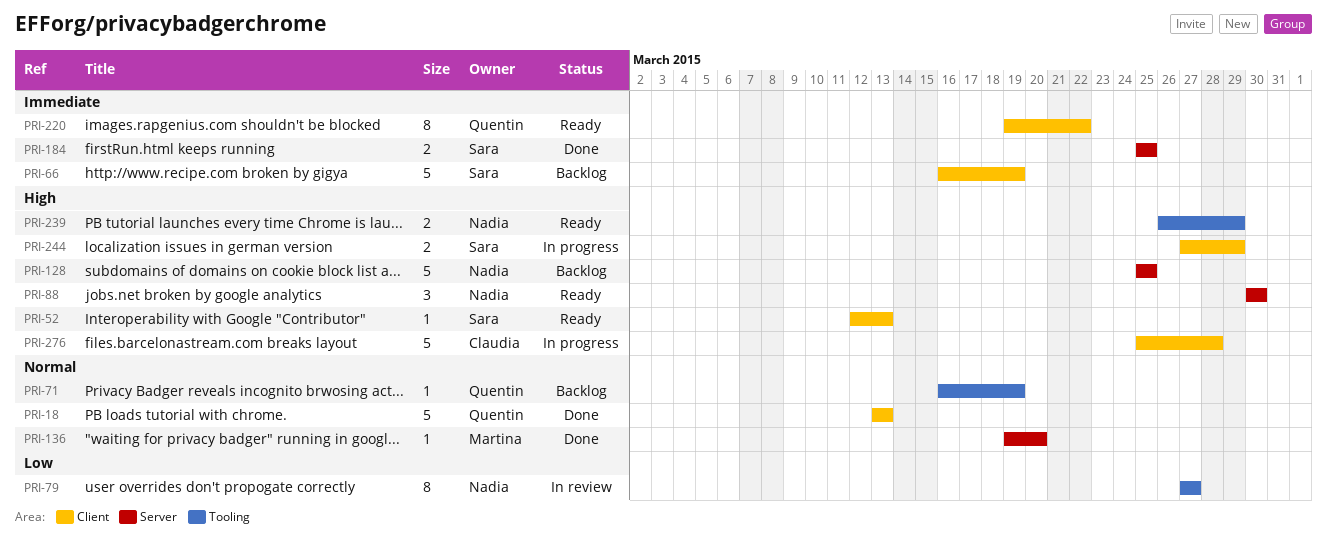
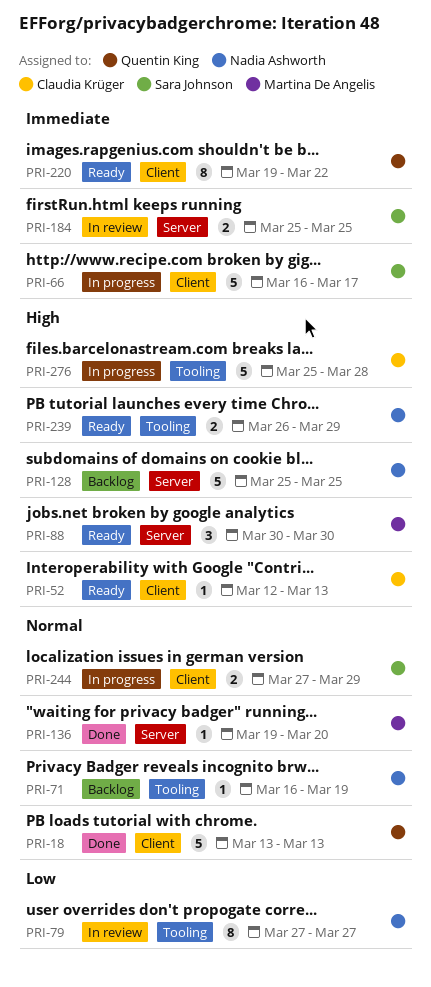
PRI-52, owner: Sara Johnson -> Claudia Krüger
PRI-66, status: Backlog -> In progress
PRI-66, due: Mar 19 -> Mar 17
PRI-71, owner: Quentin King -> Nadia Ashworth
PRI-88, owner: Nadia Ashworth -> Martina De Angelis
PRI-184, status: Done -> In review
PRI-244, priority: High -> Normal
PRI-276, label: Client -> Tooling

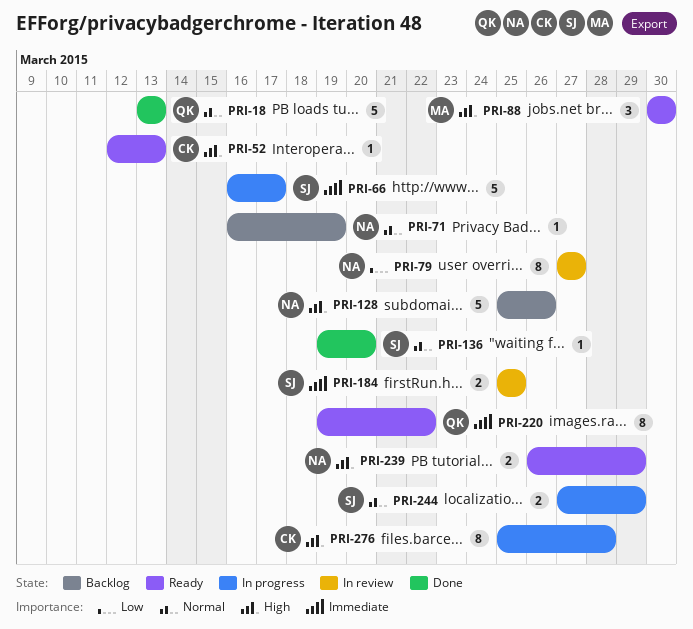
PRI-128, due: Mar 25 -> Mar 26
PRI-136, owner: Martina De Angelis -> Sara Johnson
PRI-276, estimate: 5 -> 8

